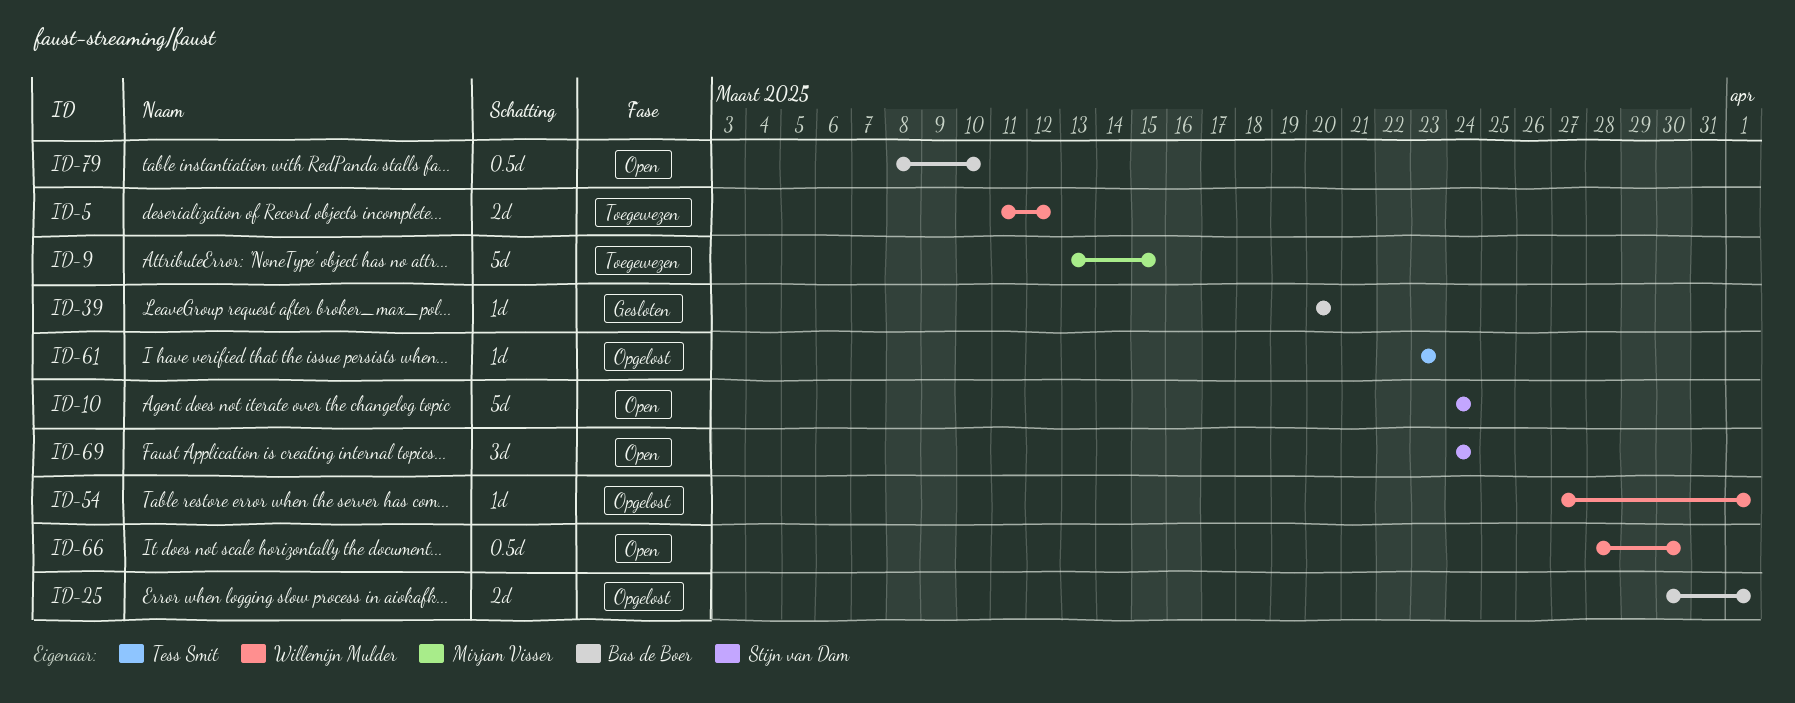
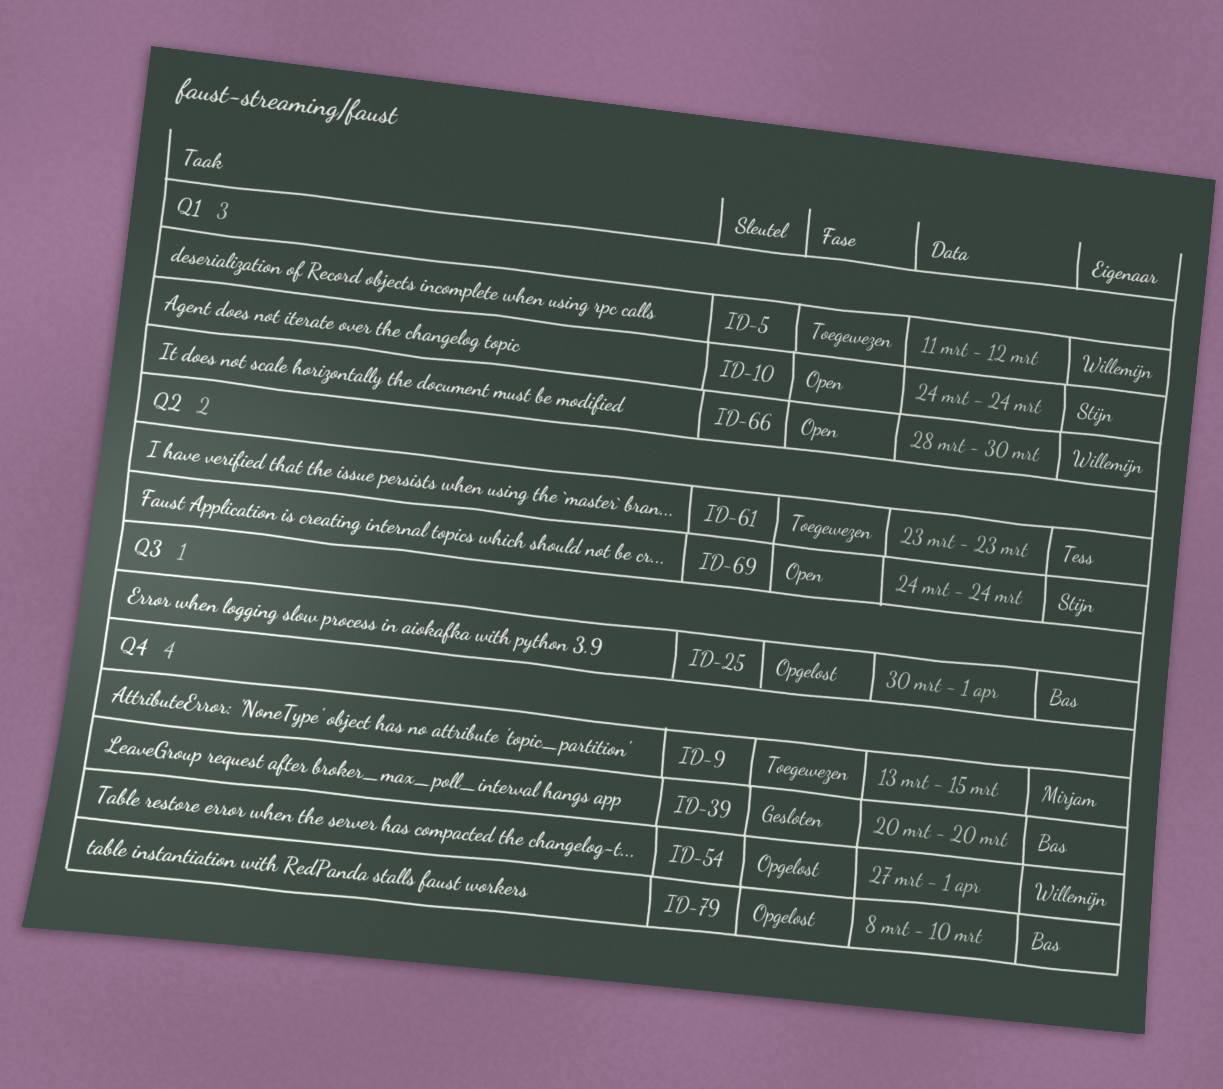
ID-61, status: Opgelost -> Toegewezen
ID-79, status: Open -> Opgelost

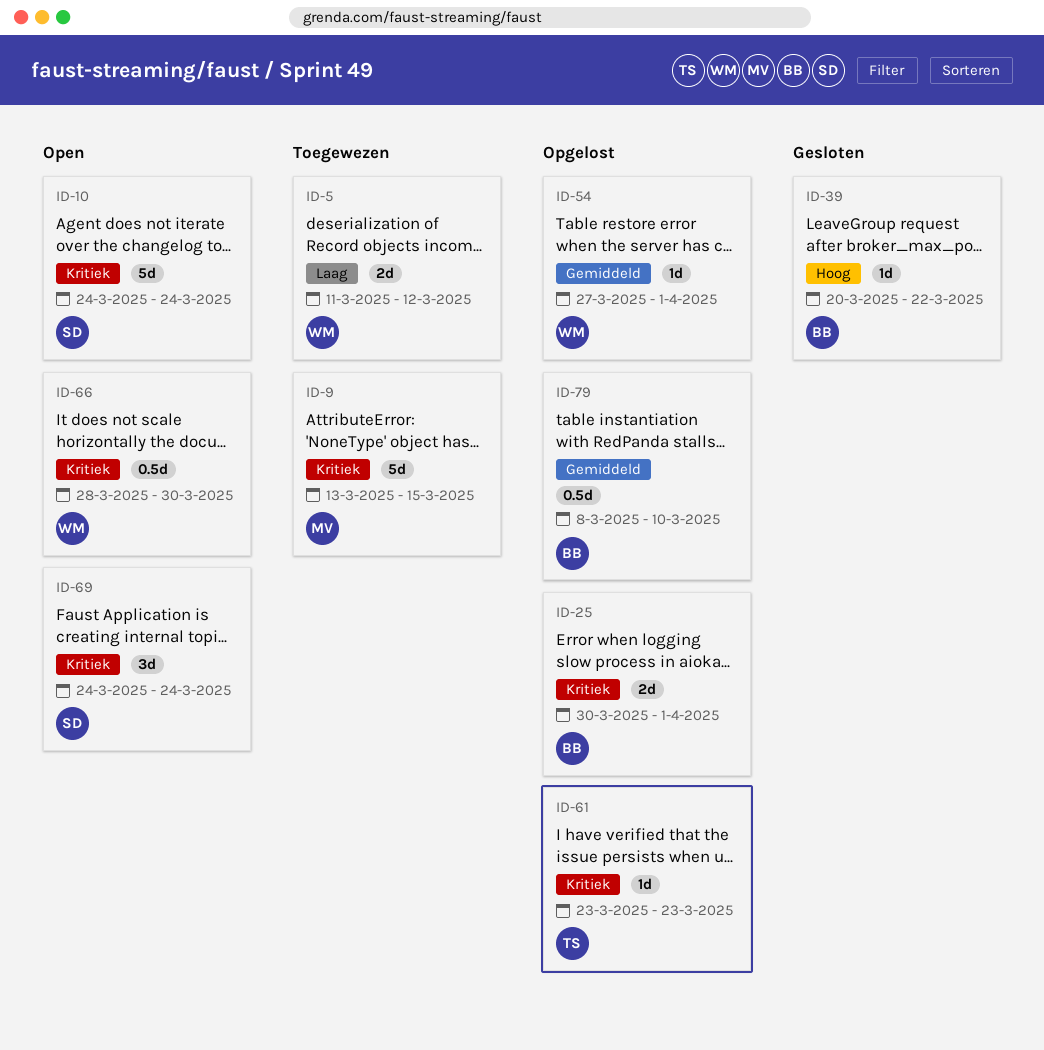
ID-39, due: Mar 20 -> Mar 22
ID-61, status: Toegewezen -> Opgelost

